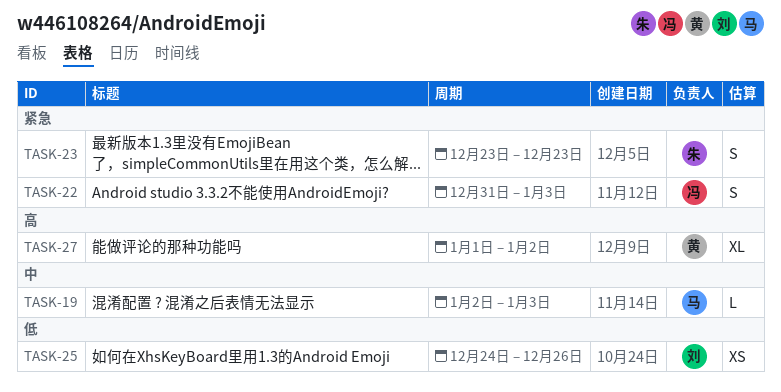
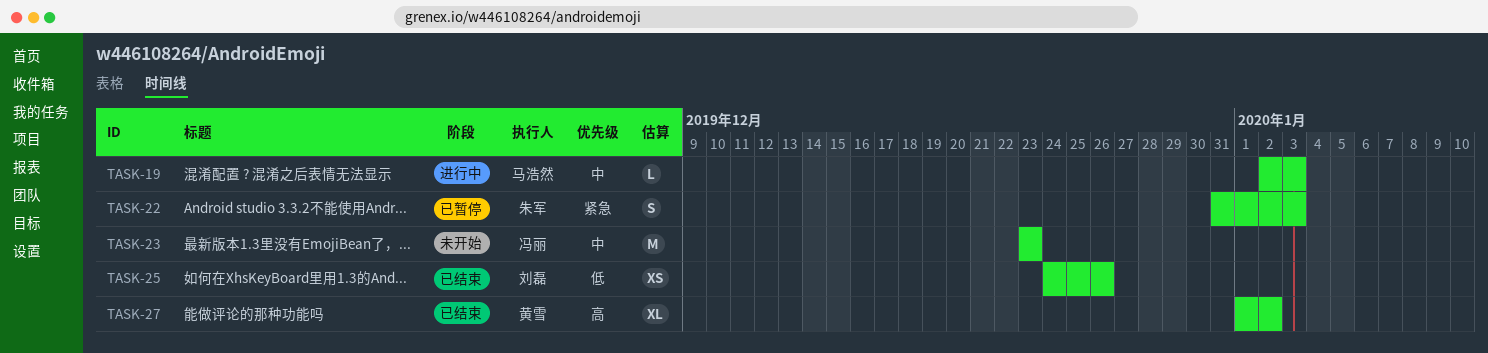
TASK-22, owner: 冯丽 -> 朱军
TASK-23, owner: 朱军 -> 冯丽
TASK-23, priority: 紧急 -> 中
TASK-23, estimate: S -> M

